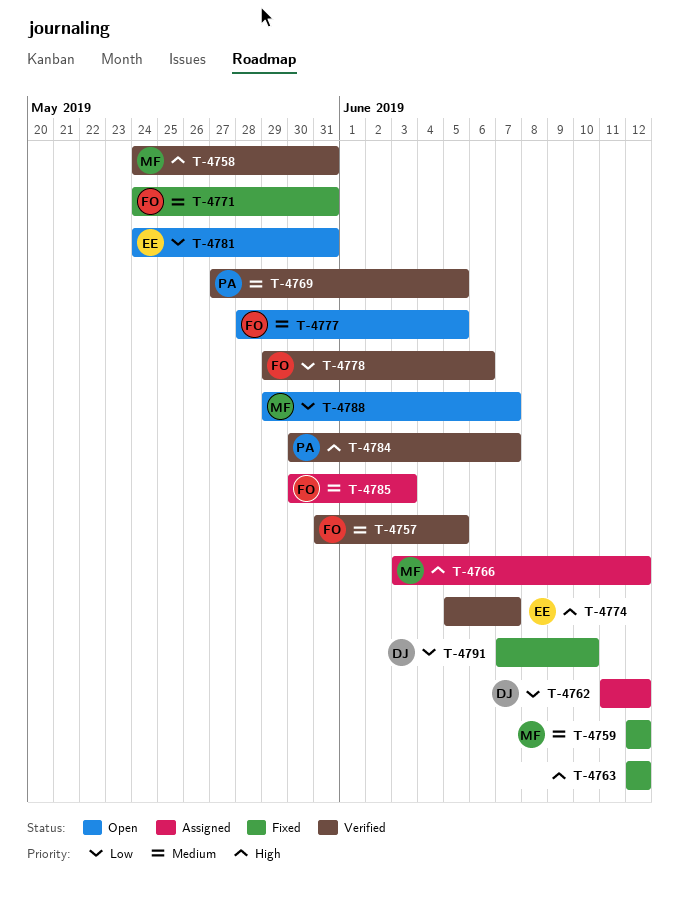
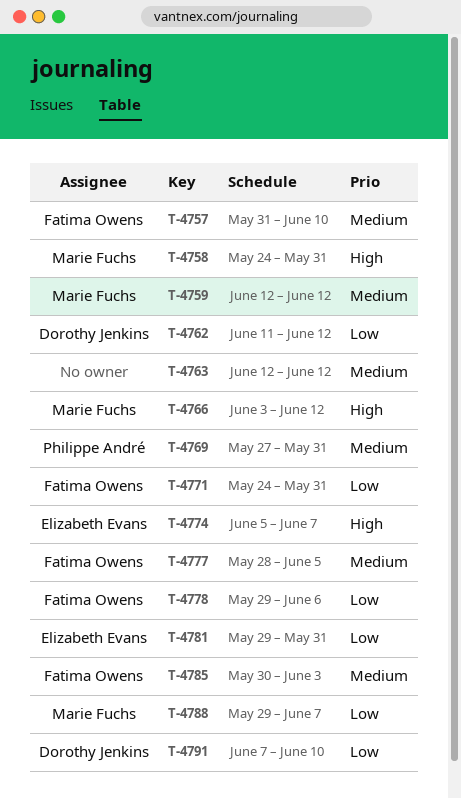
T-4757, due: Jun 5 -> Jun 10
T-4763, priority: High -> Medium
T-4769, due: Jun 5 -> May 31
T-4771, priority: Medium -> Low
T-4781, start: May 24 -> May 29
T-4784: present -> none

